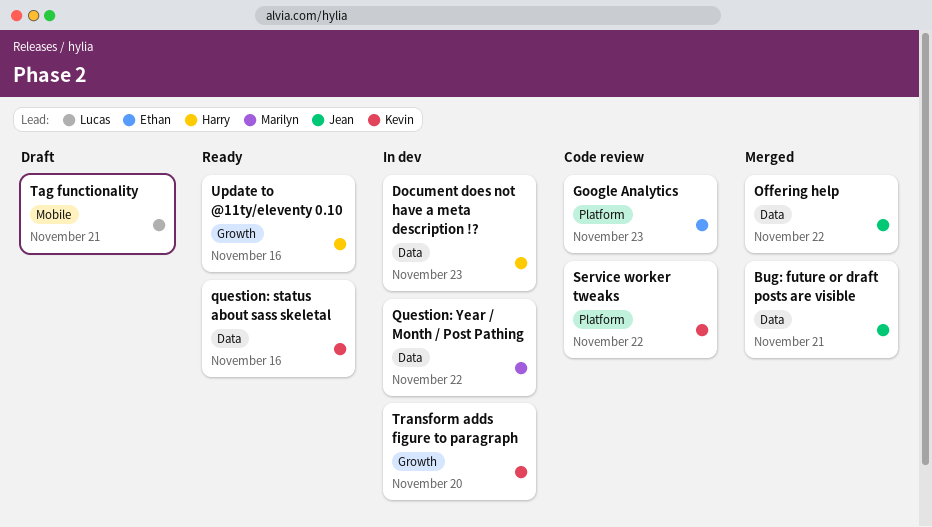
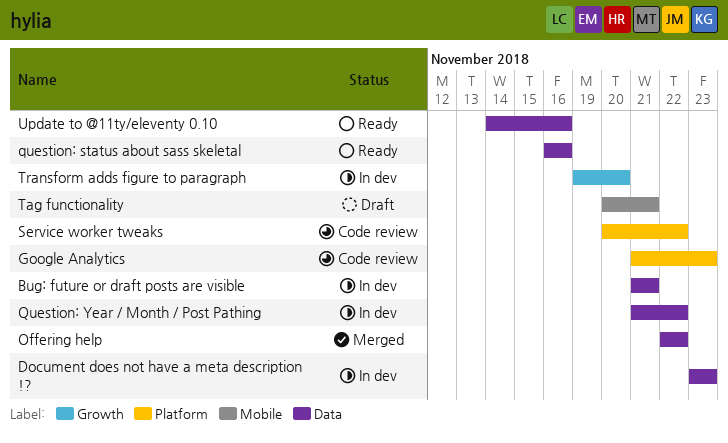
Bug: future or draft posts are visible, status: Merged -> In dev
Update to @11ty/eleventy 0.10, label: Growth -> Data

